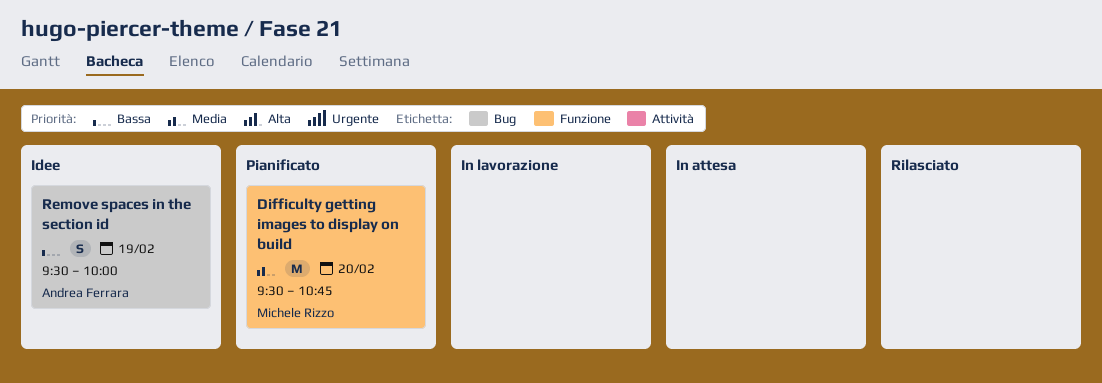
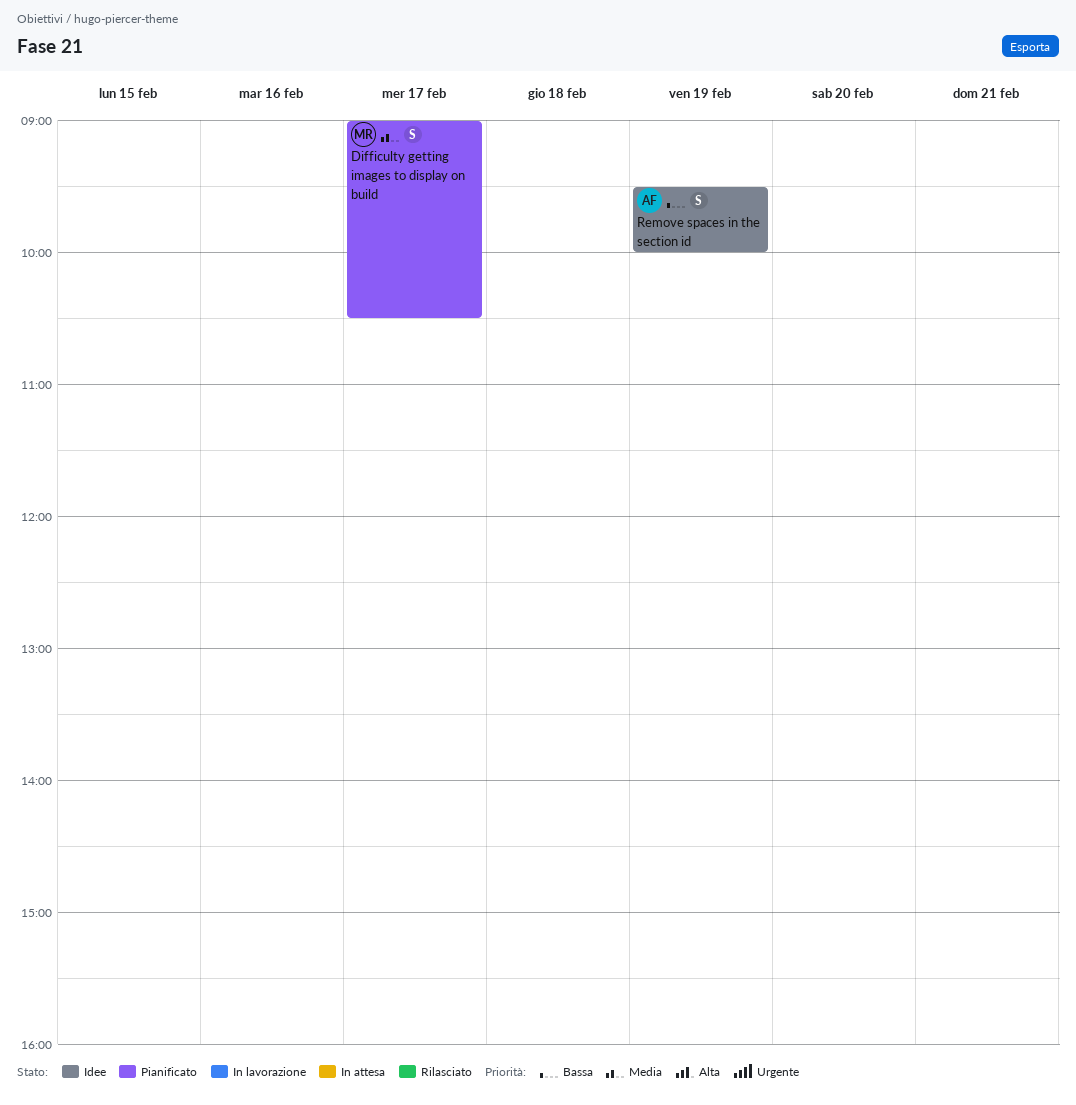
Difficulty getting images to display on build, estimate: M -> S
Difficulty getting images to display on build, day: Feb 20 -> Feb 17
Difficulty getting images to display on build, begins: 09:30 -> 09:00
Difficulty getting images to display on build, ends: 10:45 -> 10:30

